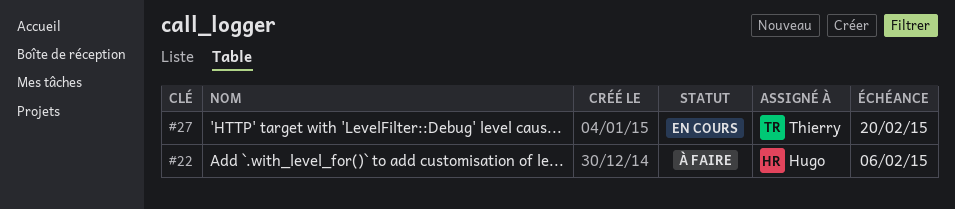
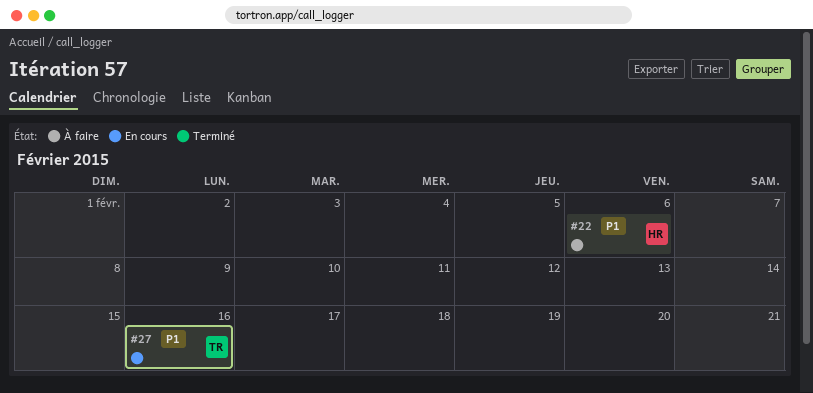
#27, due: Feb 20 -> Feb 16

